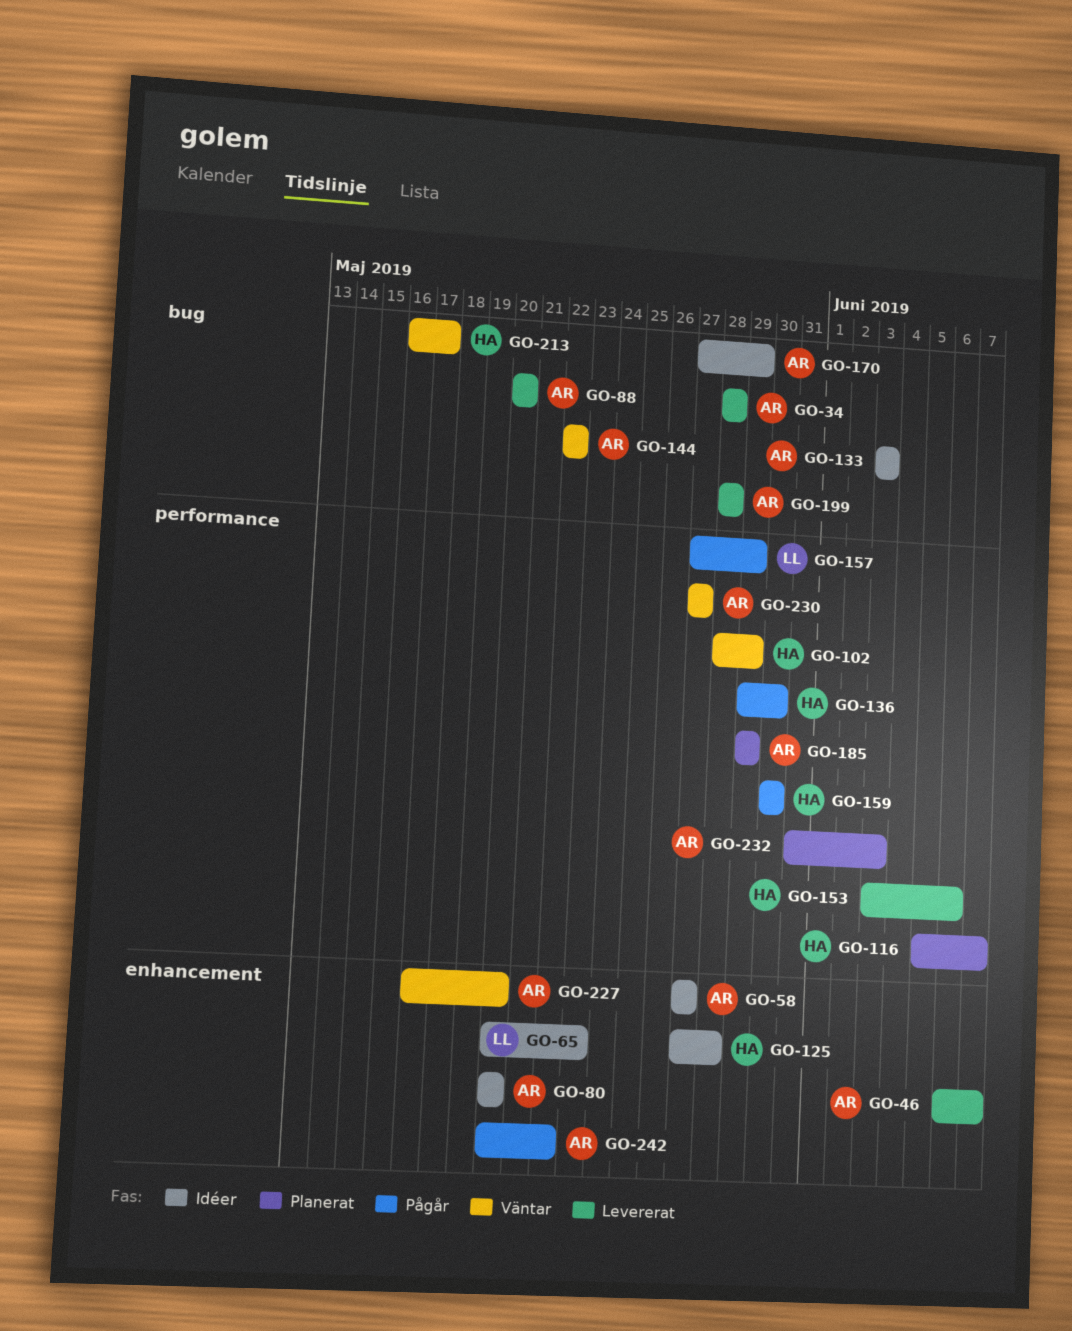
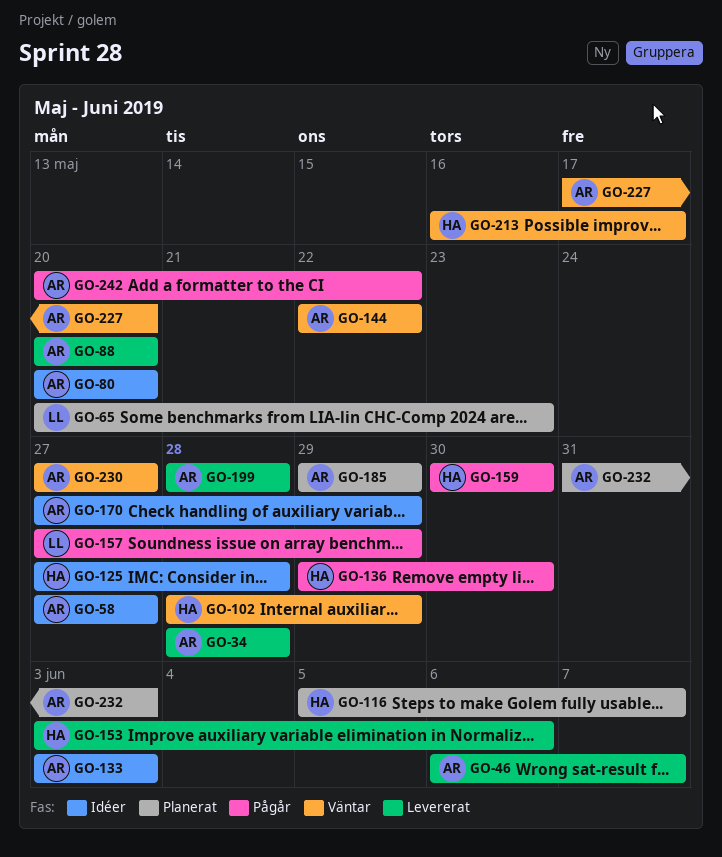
GO-65, status: Idéer -> Planerat

